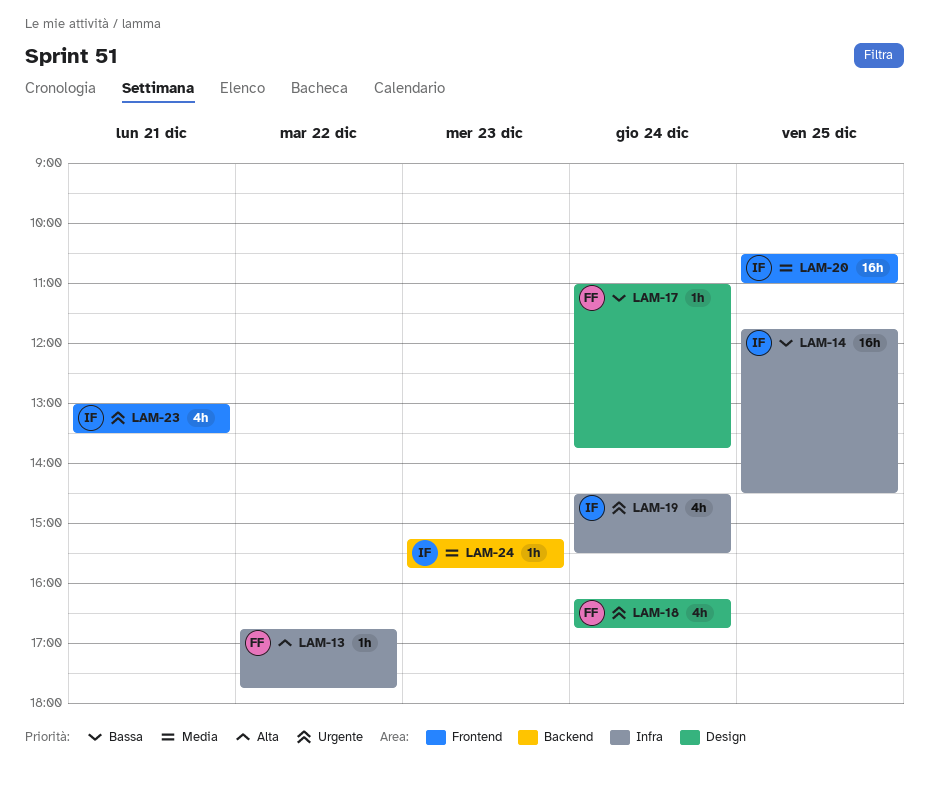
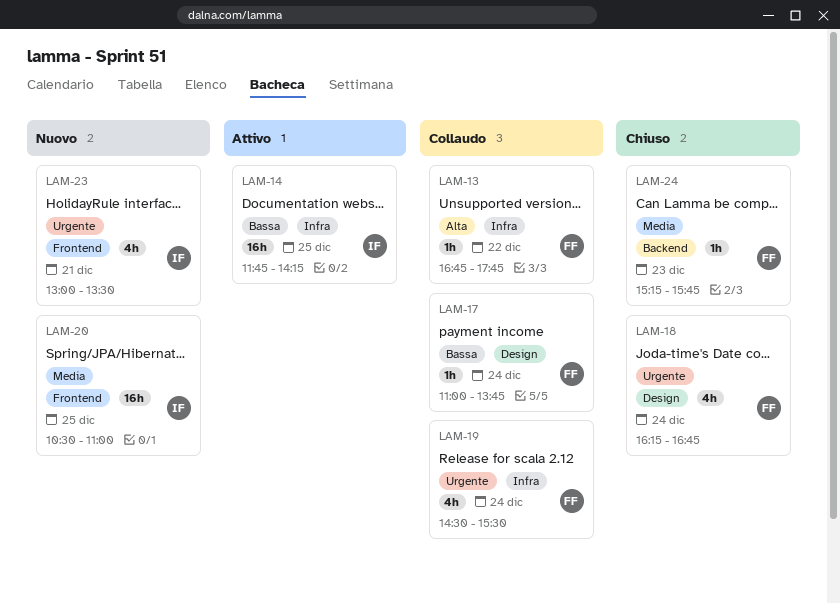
LAM-14, ends: 14:30 -> 14:15
LAM-19, owner: IF -> FF
LAM-24, owner: IF -> FF

